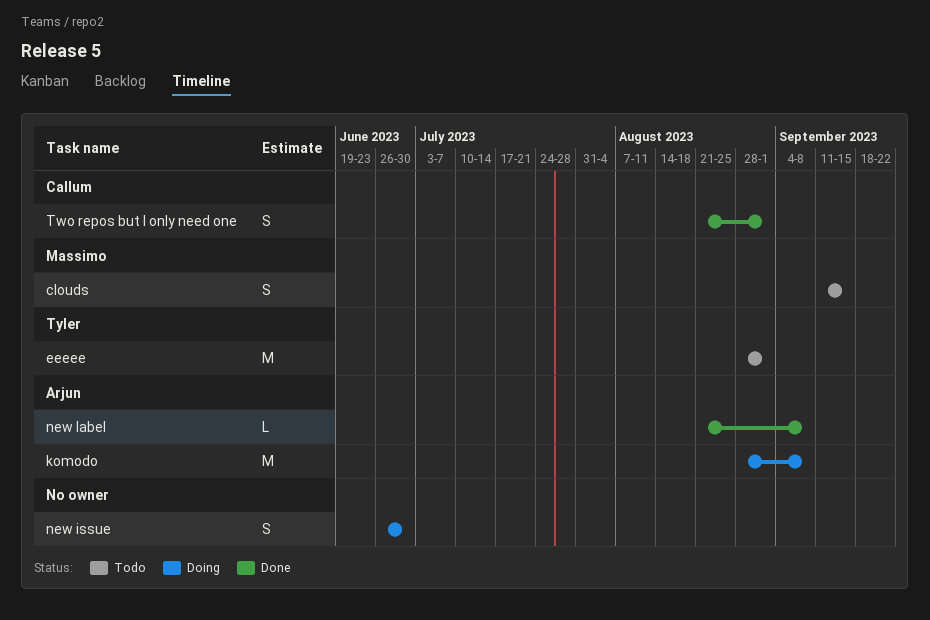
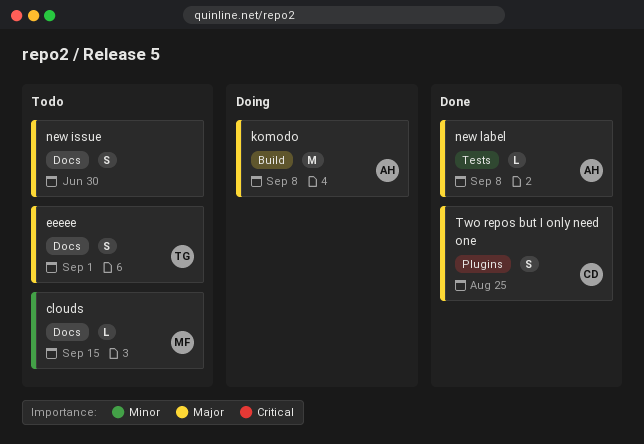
clouds, estimate: S -> L
eeeee, estimate: M -> S
new issue, status: Doing -> Todo
Two repos but I only need one, due: Sep 1 -> Aug 25

